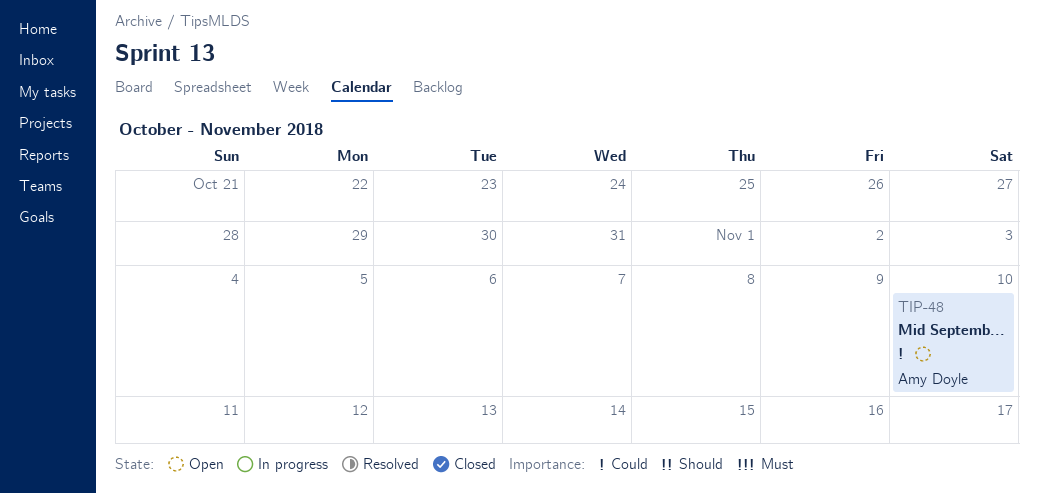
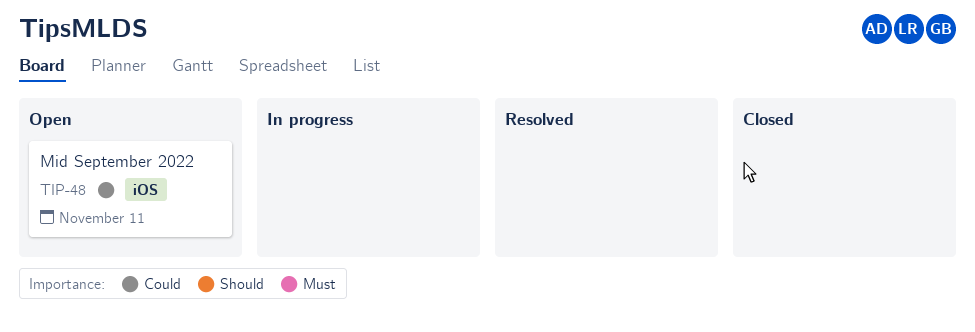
TIP-48, due: Nov 10 -> Nov 11

